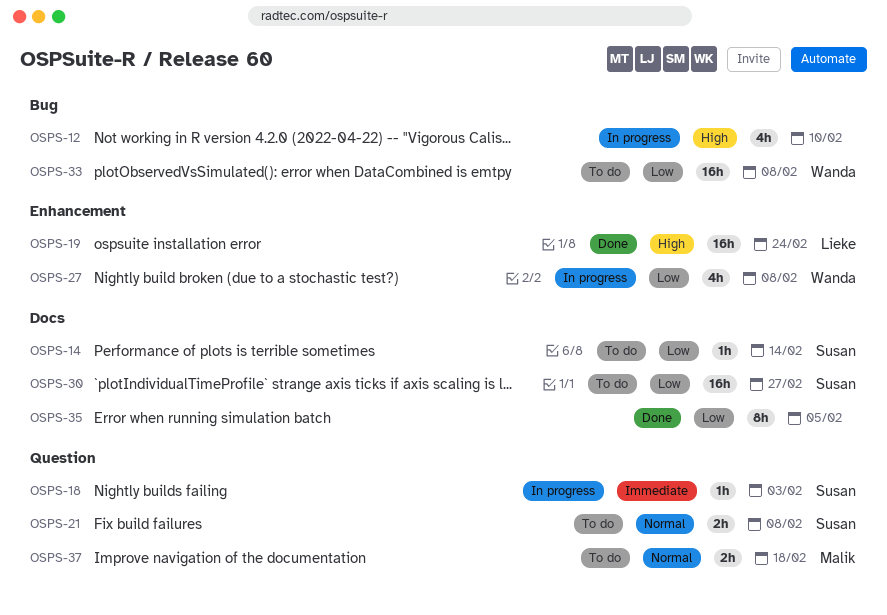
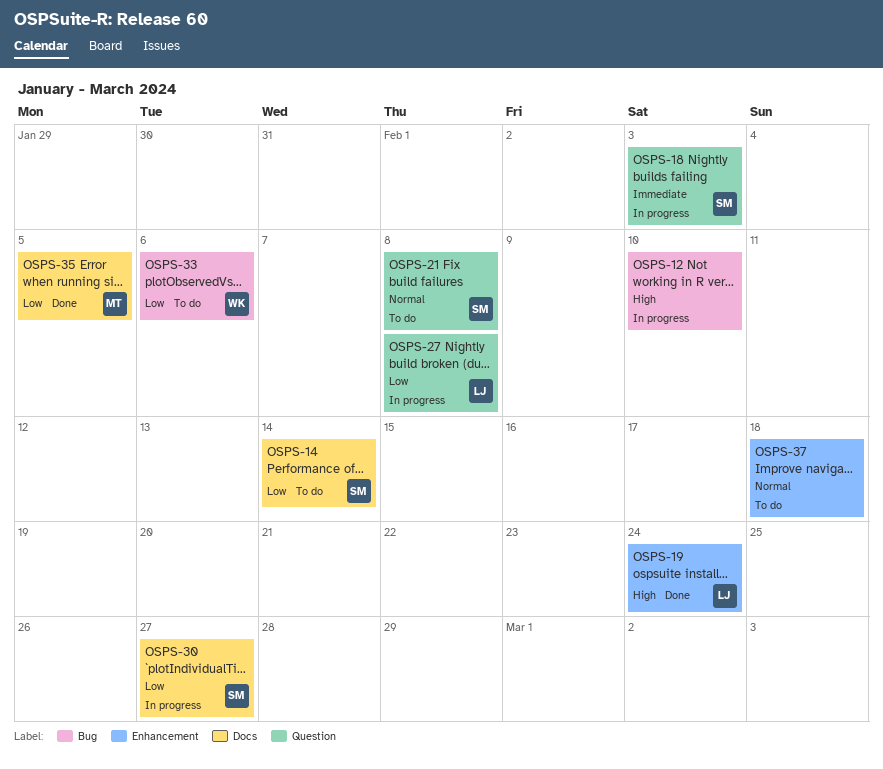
OSPS-27, owner: Wanda -> Lieke
OSPS-27, label: Enhancement -> Question
OSPS-30, status: To do -> In progress
OSPS-33, due: Feb 8 -> Feb 6
OSPS-35, owner: none -> Malik
OSPS-37, owner: Malik -> none
OSPS-37, label: Question -> Enhancement

